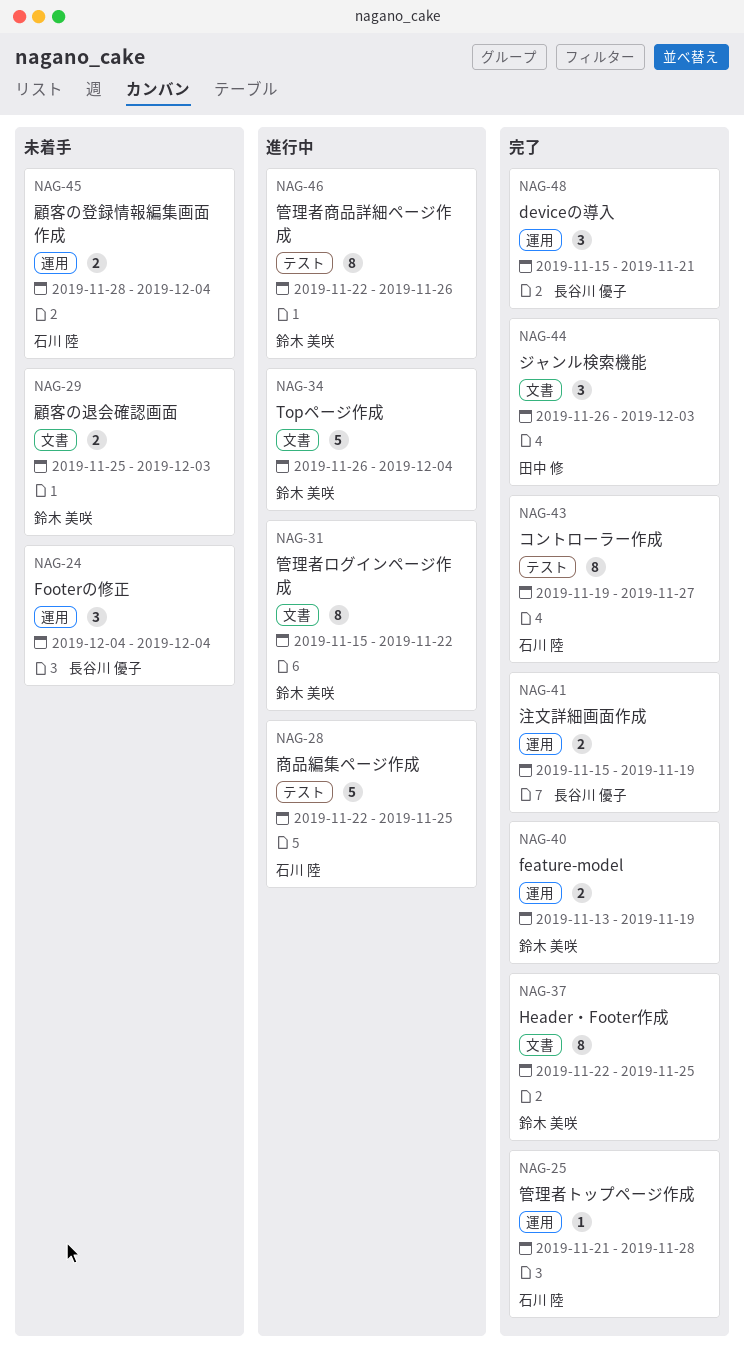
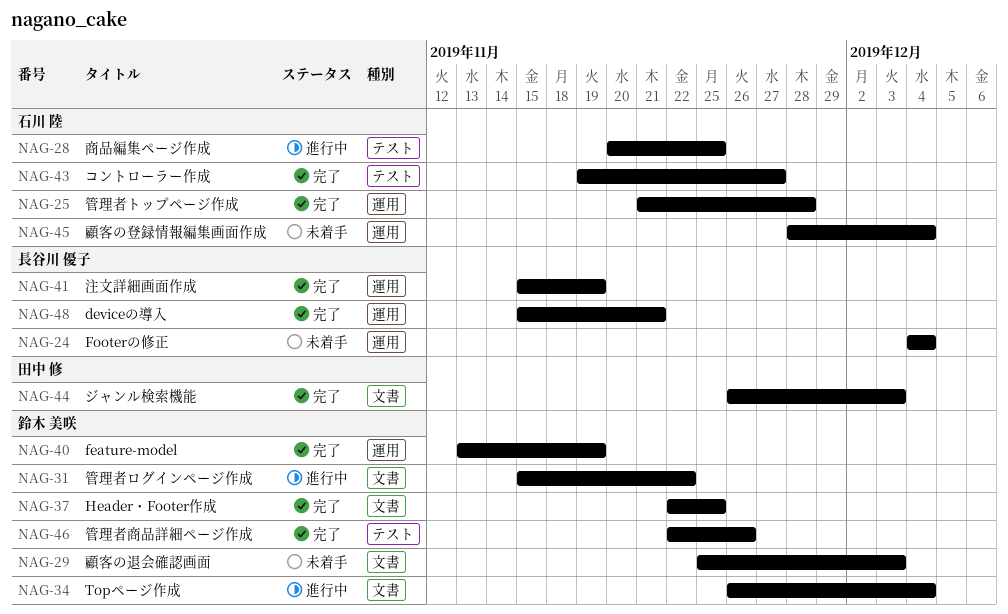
NAG-28, start: Nov 22 -> Nov 20
NAG-46, status: 進行中 -> 完了

